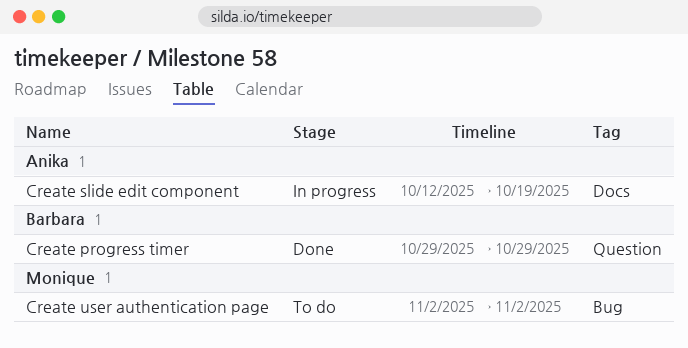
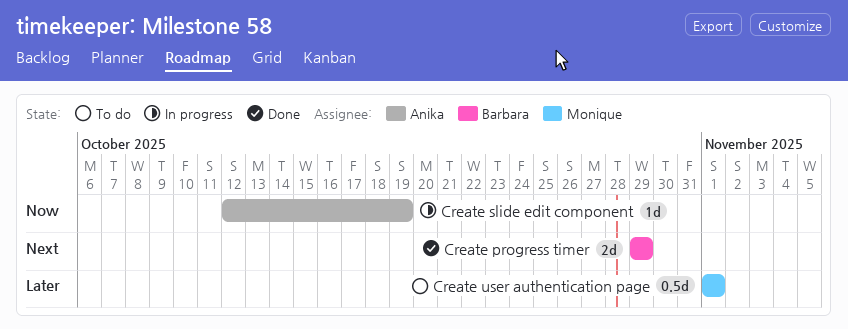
Create user authentication page, start: Nov 2 -> Nov 1
Create user authentication page, due: Nov 2 -> Nov 1

